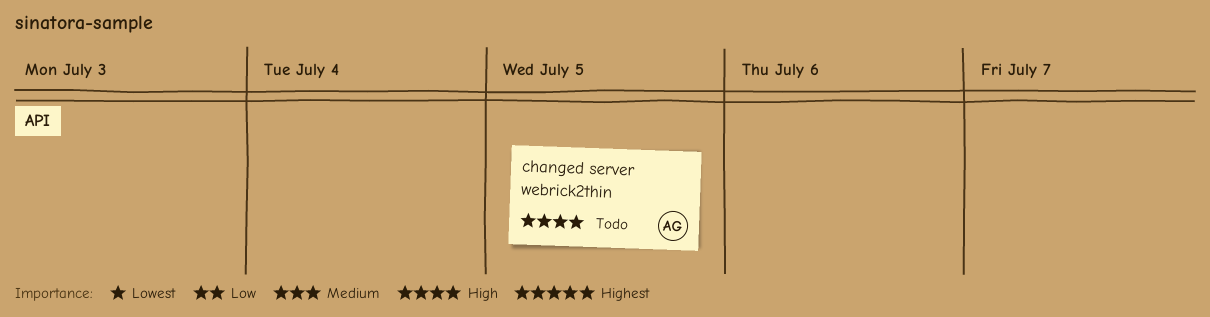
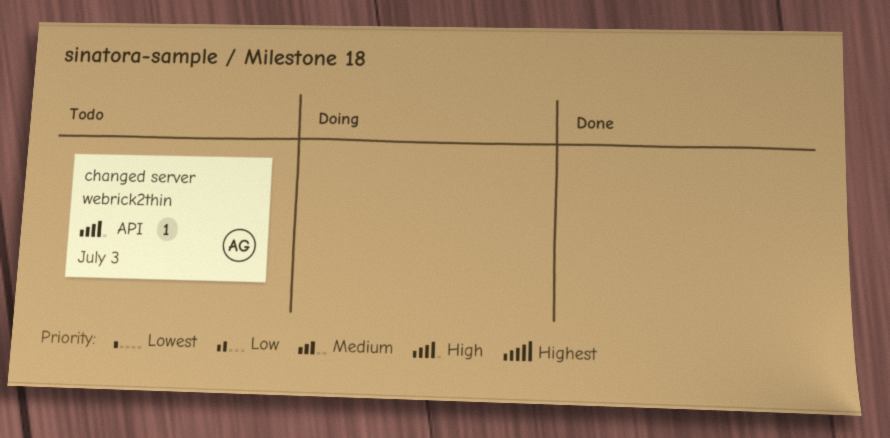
changed server webrick2thin, due: Jul 5 -> Jul 3

